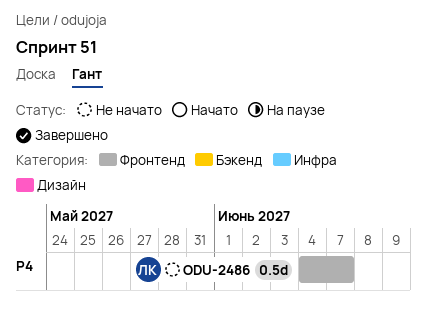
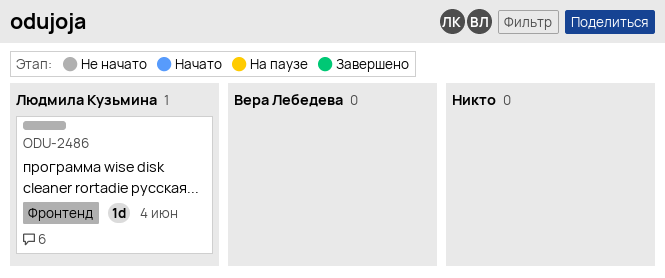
ODU-2486, estimate: 0.5d -> 1d
ODU-2486, due: Jun 7 -> Jun 4

